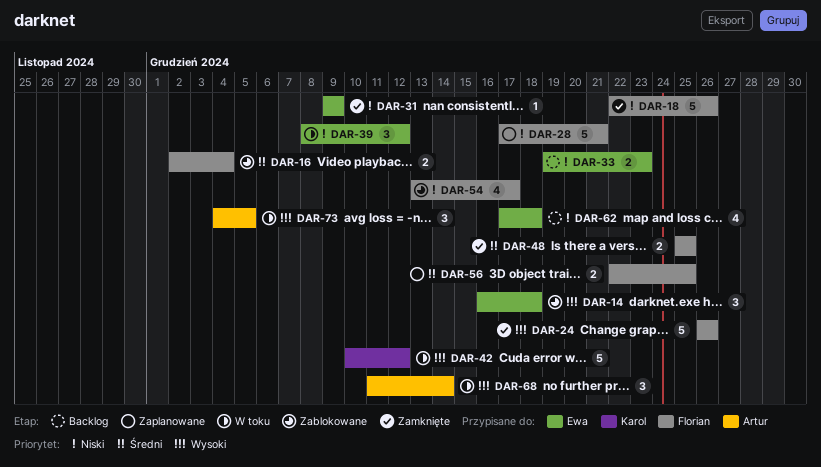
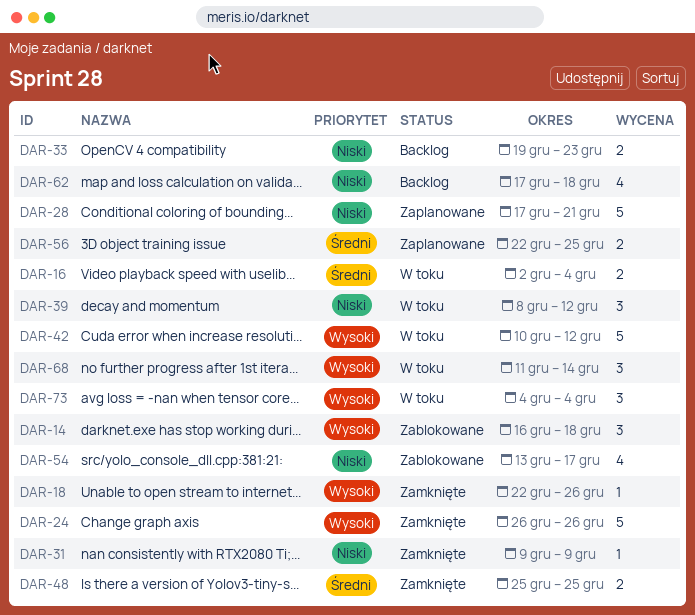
DAR-16, status: Zablokowane -> W toku
DAR-18, priority: Niski -> Wysoki
DAR-18, estimate: 5 -> 1
DAR-73, due: Dec 5 -> Dec 4

